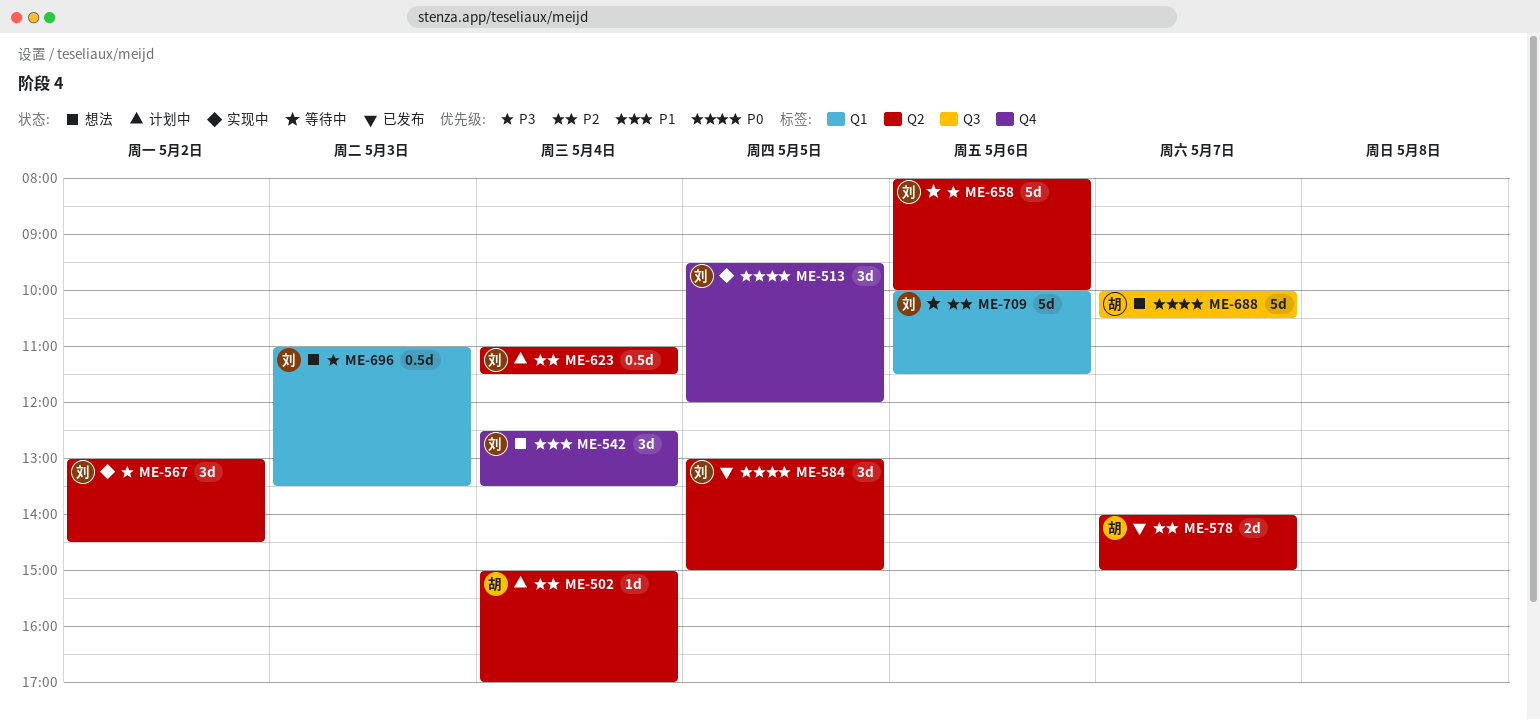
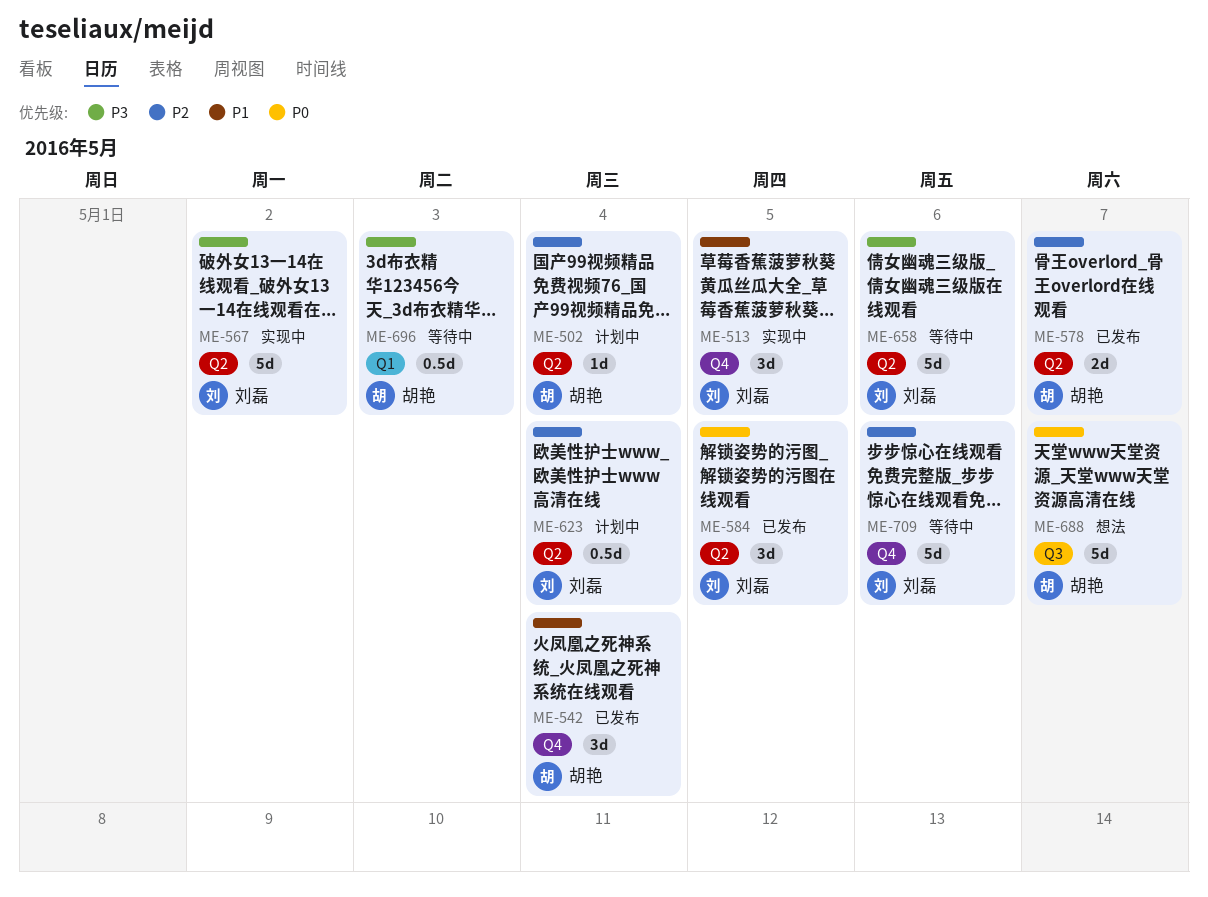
ME-513, priority: P0 -> P1
ME-542, status: 想法 -> 已发布
ME-542, owner: 刘磊 -> 胡艳
ME-567, estimate: 3d -> 5d
ME-696, status: 想法 -> 等待中
ME-696, owner: 刘磊 -> 胡艳
ME-709, label: Q1 -> Q4

